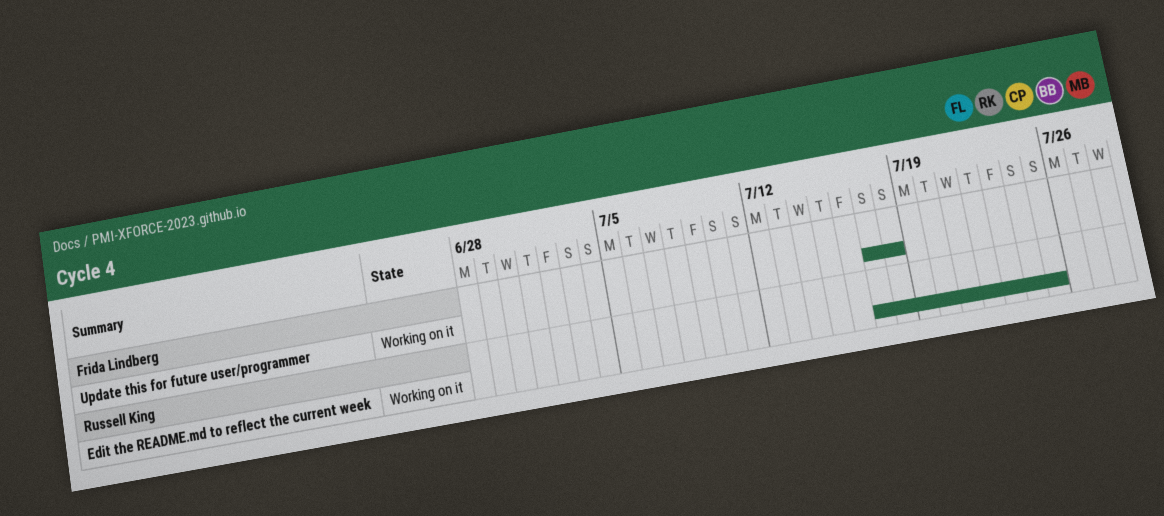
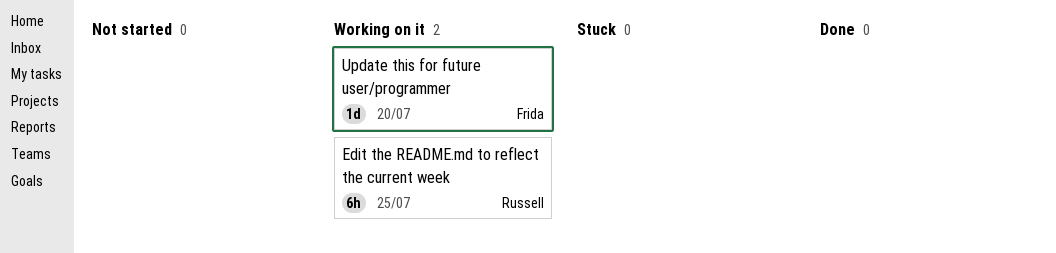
Update this for future user/programmer, due: Jul 18 -> Jul 20

